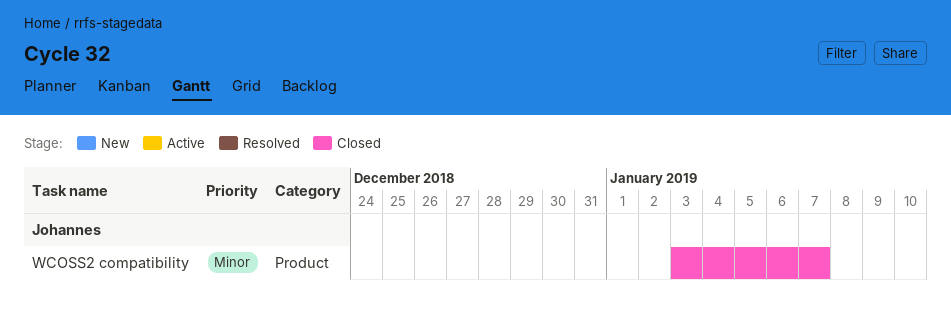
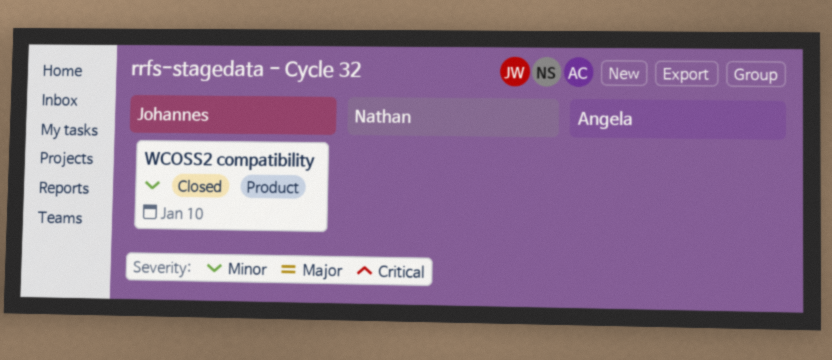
WCOSS2 compatibility, due: Jan 7 -> Jan 10

